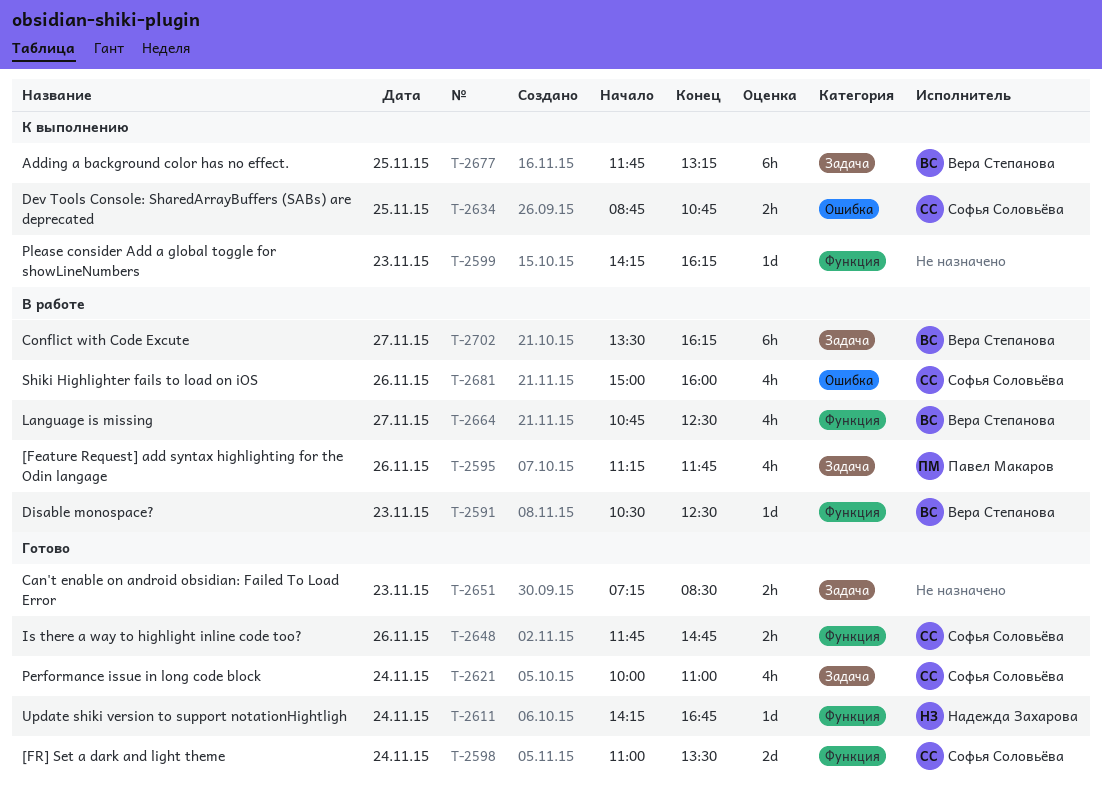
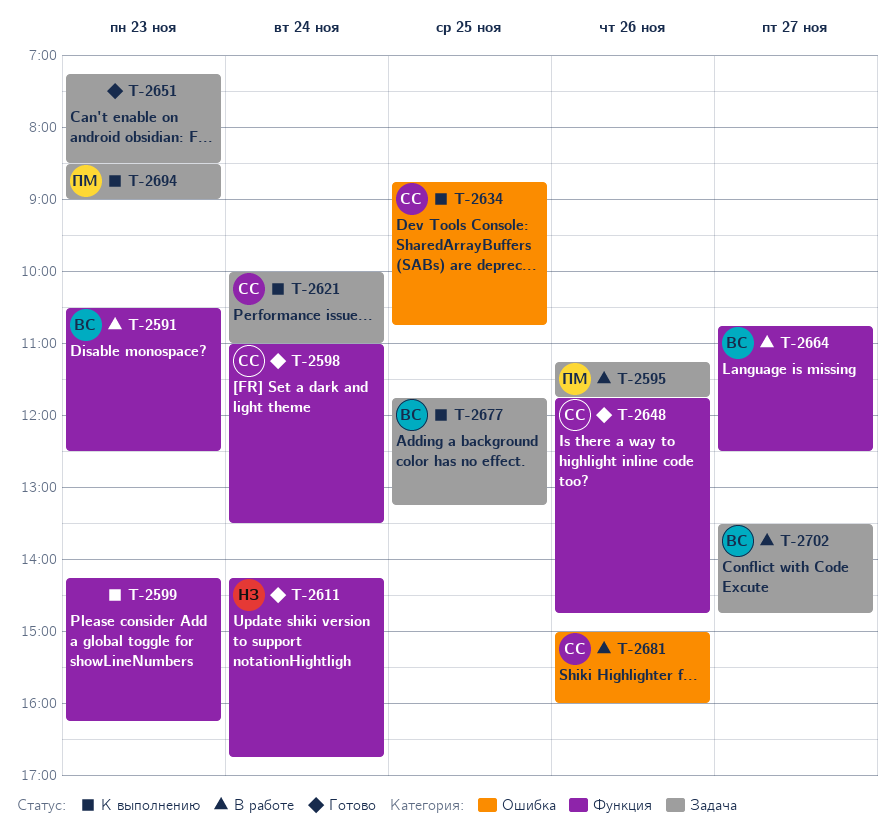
T-2621, status: Готово -> К выполнению
T-2694: none -> present
T-2702, ends: 16:15 -> 14:45

